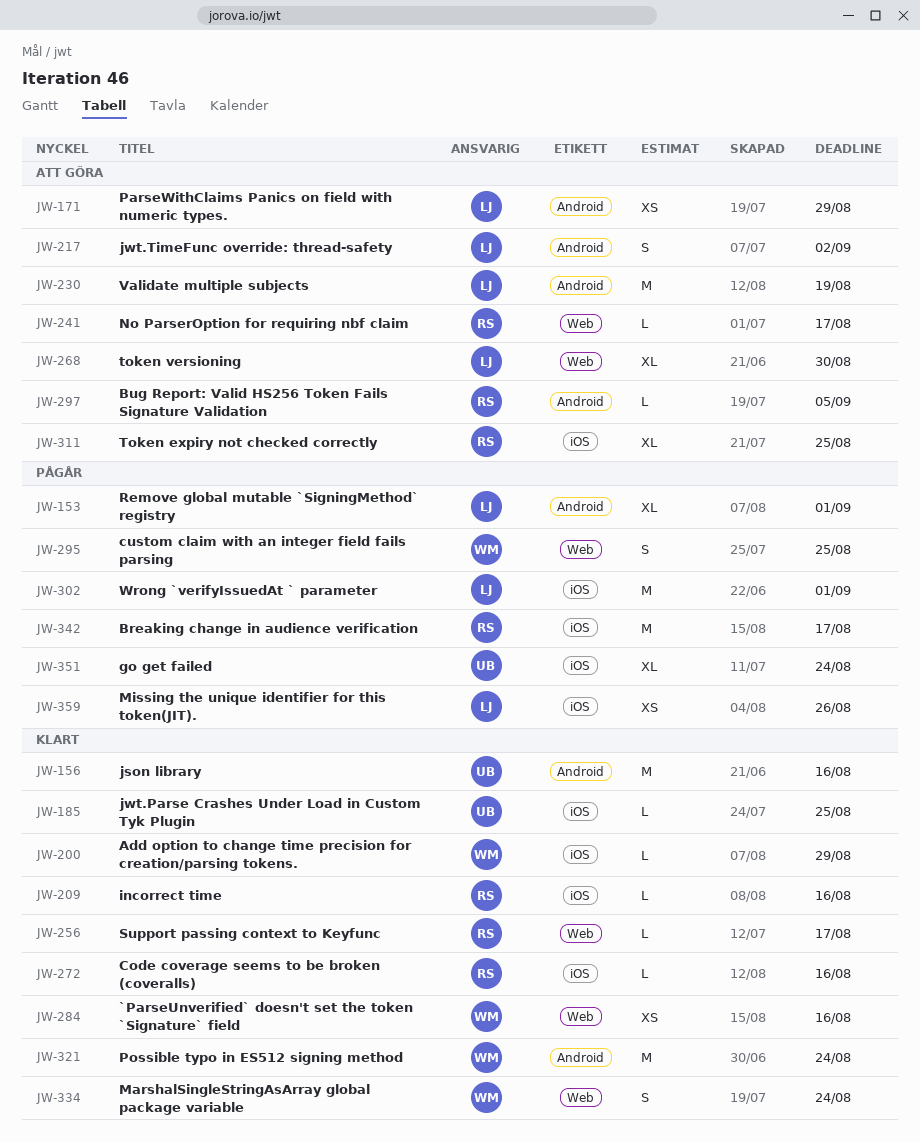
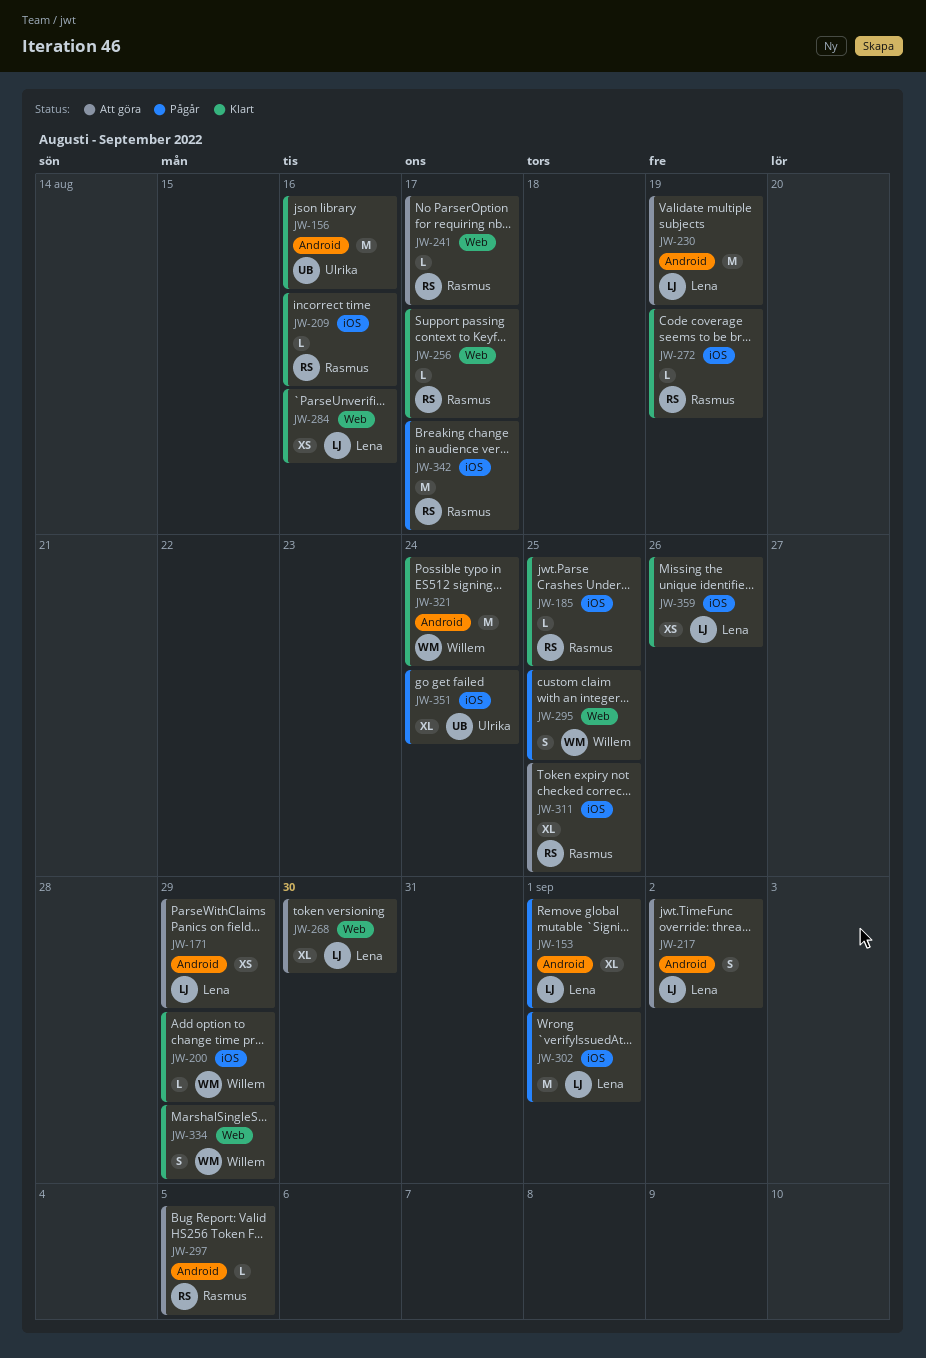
JW-185, owner: Ulrika -> Rasmus
JW-272, due: Aug 16 -> Aug 19
JW-284, owner: Willem -> Lena
JW-334, due: Aug 24 -> Aug 29
JW-359, status: Pågår -> Klart

